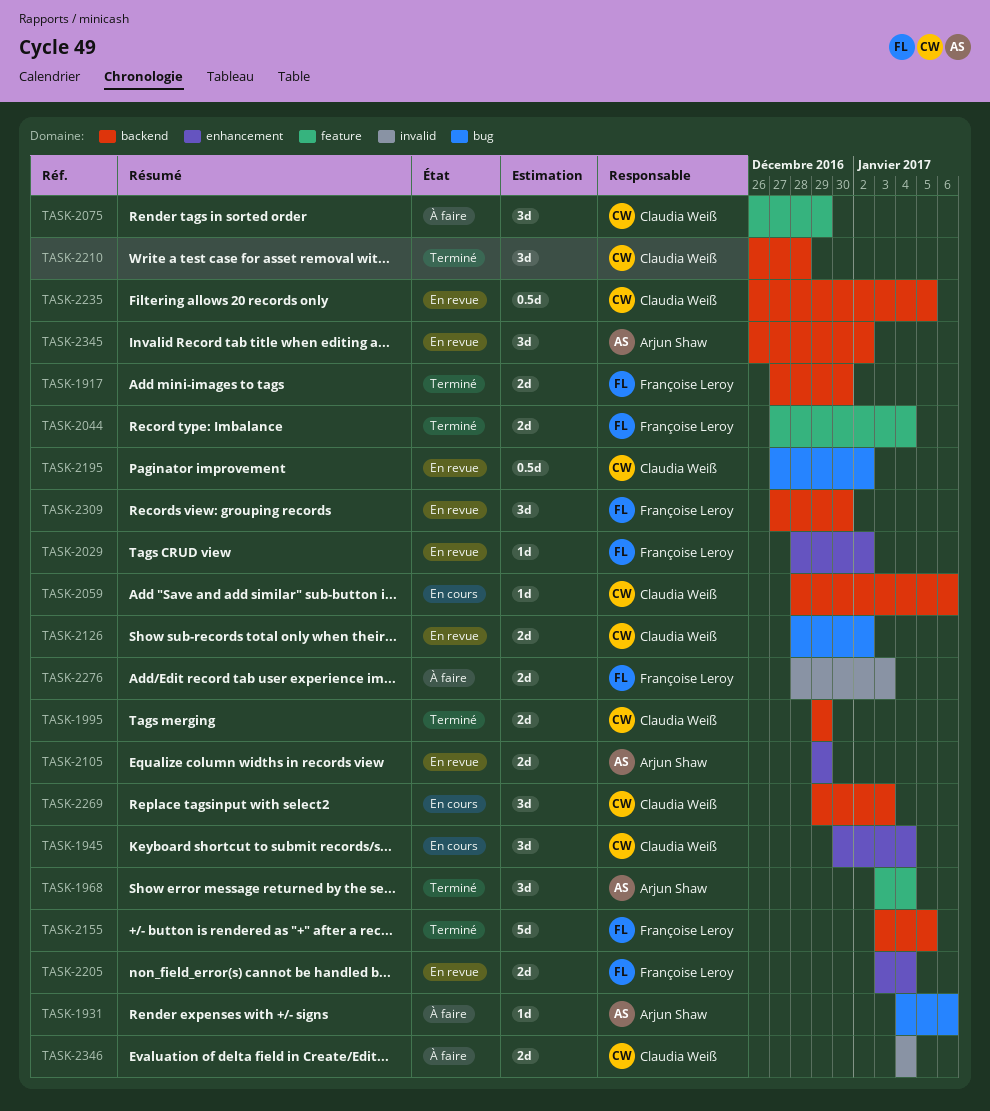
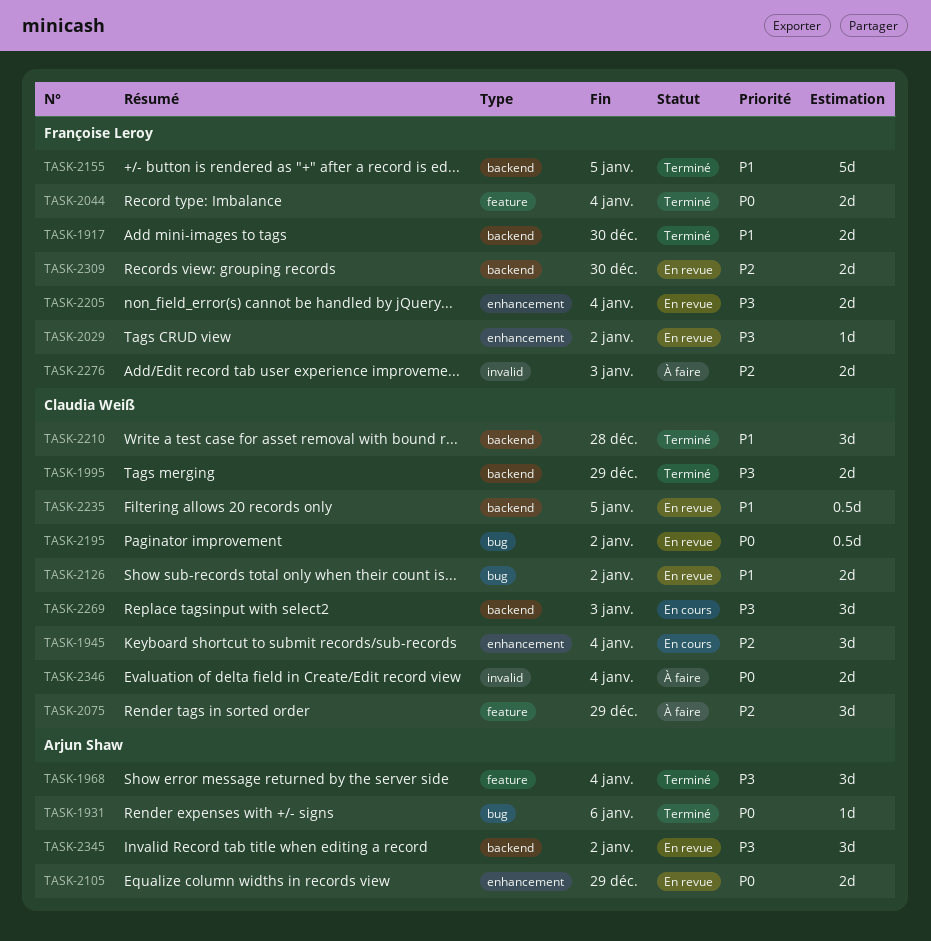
TASK-1931, status: À faire -> Terminé
TASK-2059: present -> none
TASK-2309, estimate: 3d -> 2d

